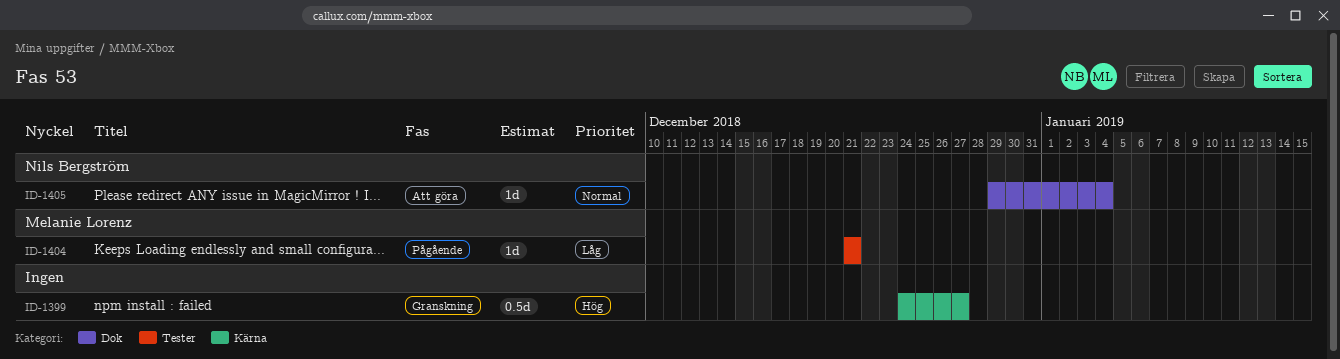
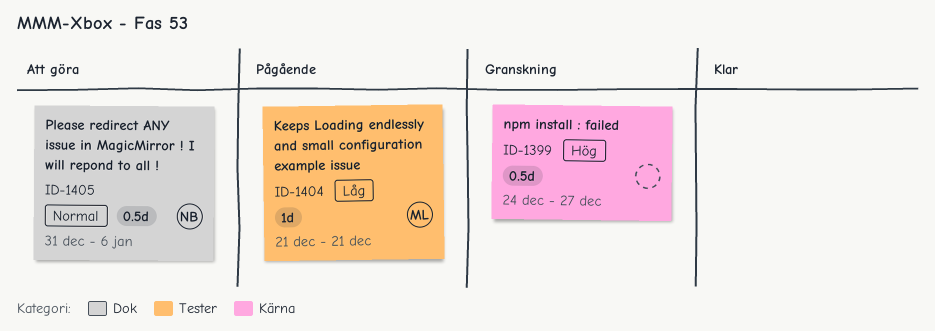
ID-1405, estimate: 1d -> 0.5d
ID-1405, start: Dec 29 -> Dec 31
ID-1405, due: Jan 4 -> Jan 6

